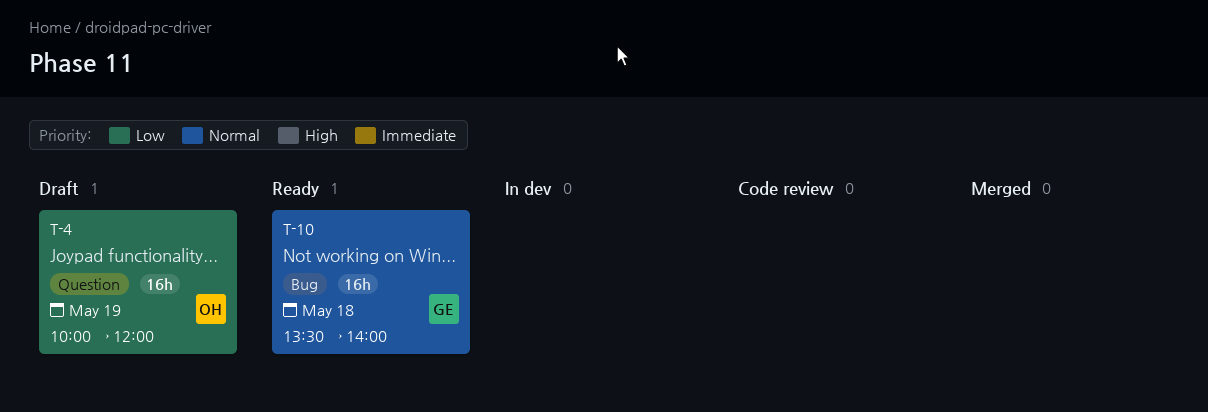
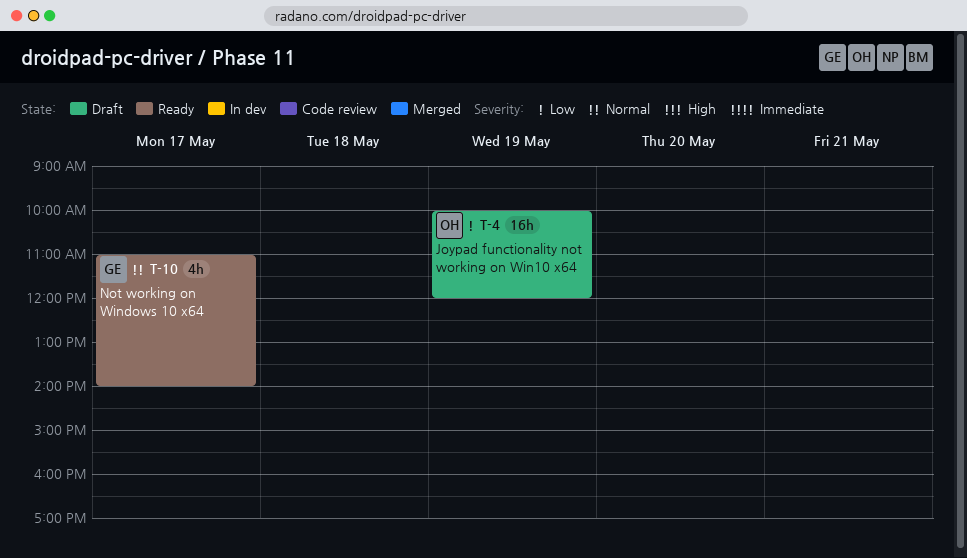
T-10, estimate: 16h -> 4h
T-10, day: May 18 -> May 17
T-10, begins: 13:30 -> 11:00

